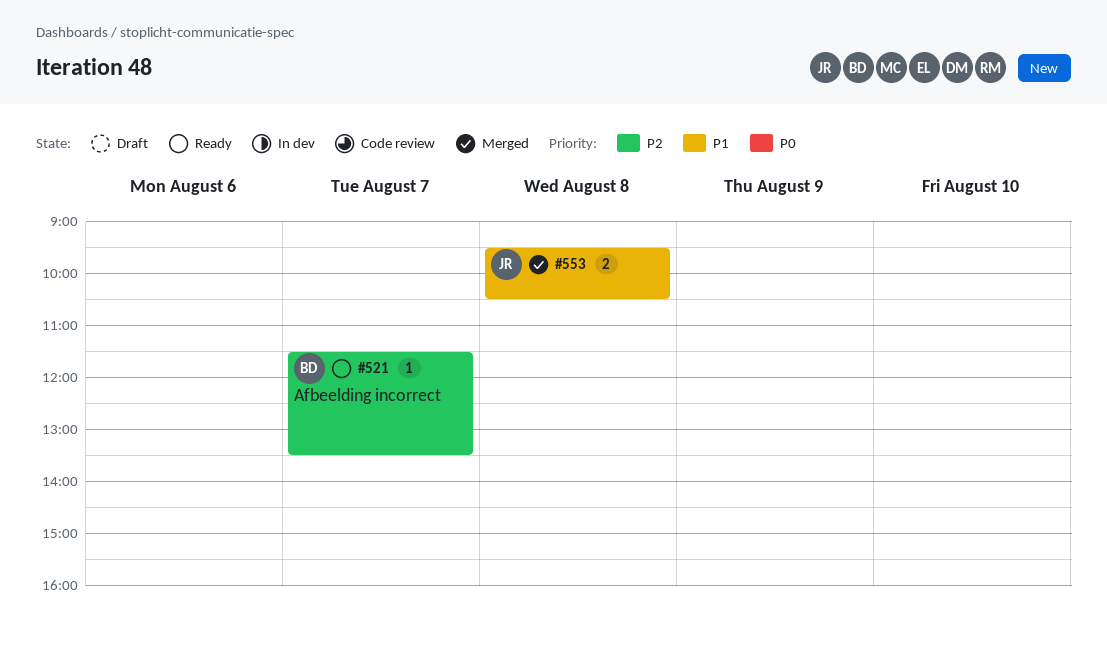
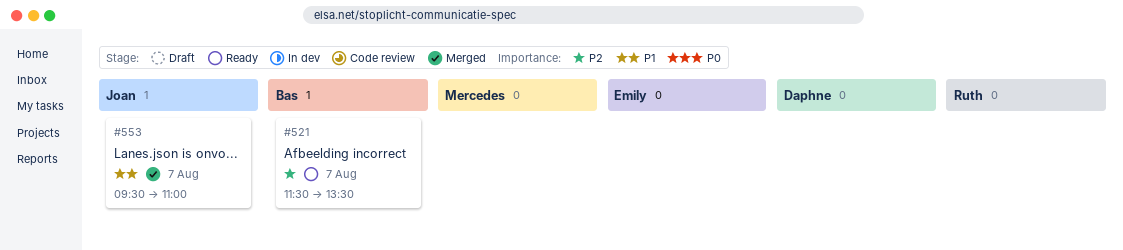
#553, day: Aug 8 -> Aug 7
#553, ends: 10:30 -> 11:00

